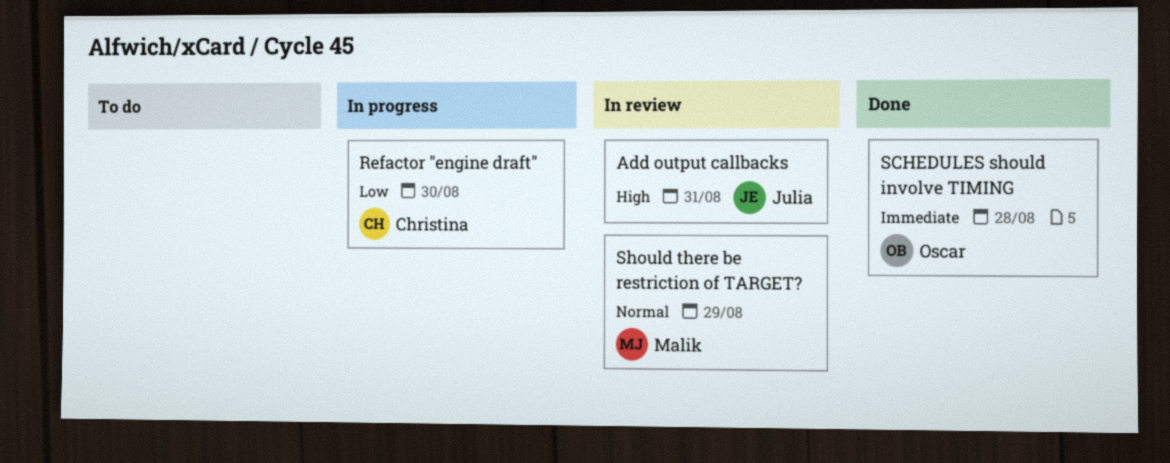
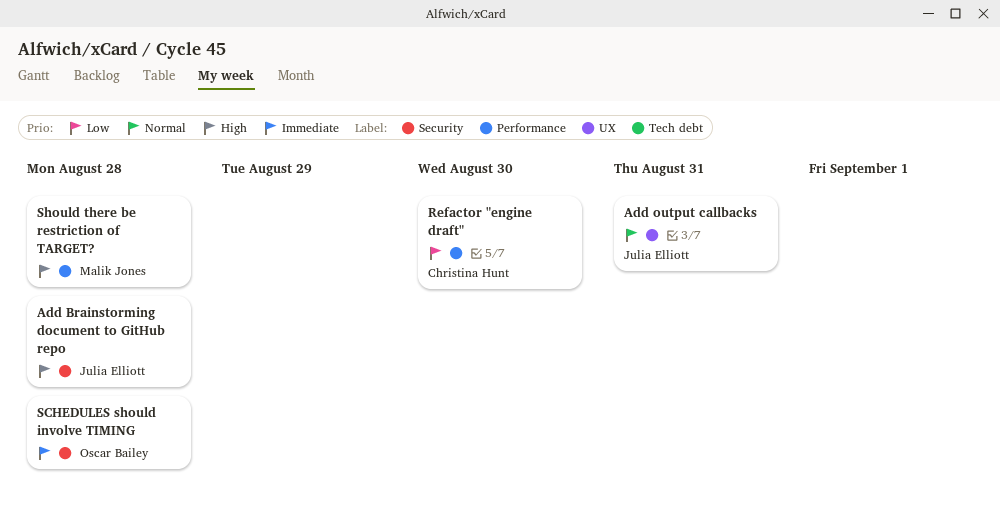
Add Brainstorming document to GitHub repo: none -> present
Add output callbacks, priority: High -> Normal
Should there be restriction of TARGET?, priority: Normal -> High
Should there be restriction of TARGET?, due: Aug 29 -> Aug 28

